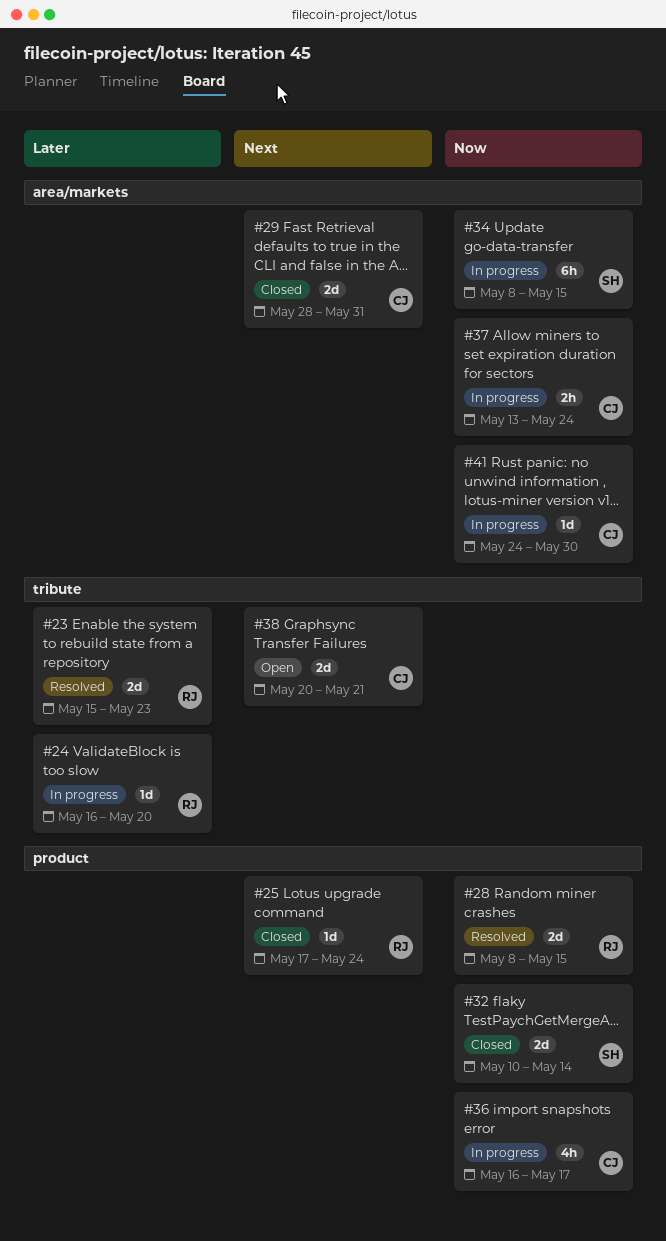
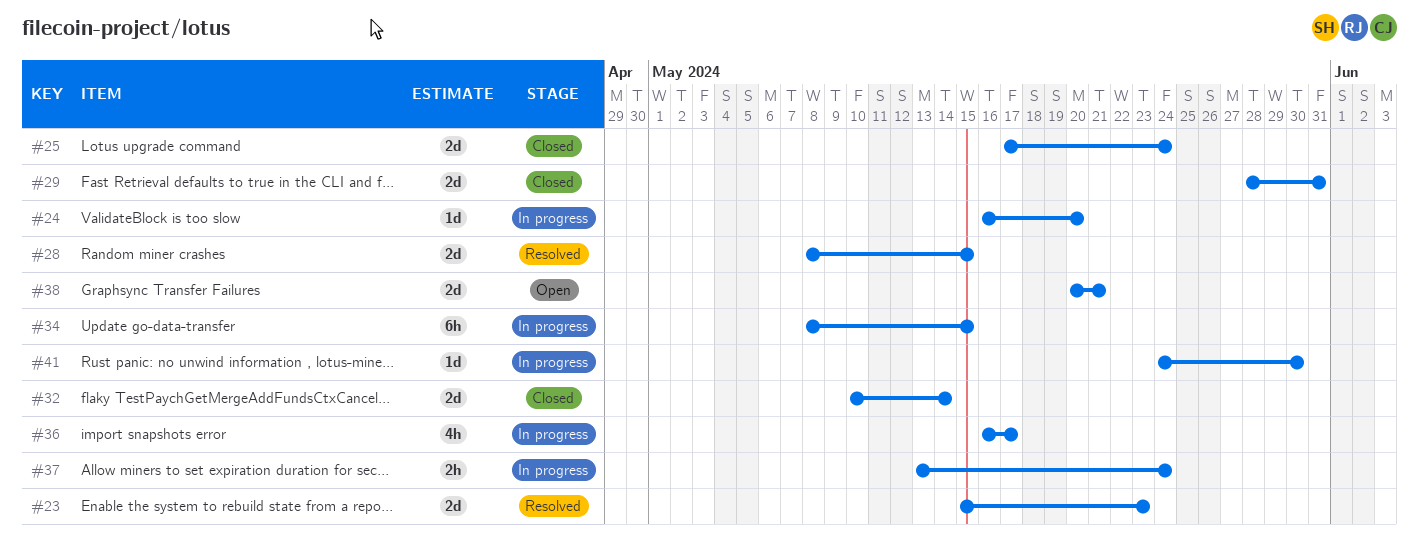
#25, estimate: 1d -> 2d

